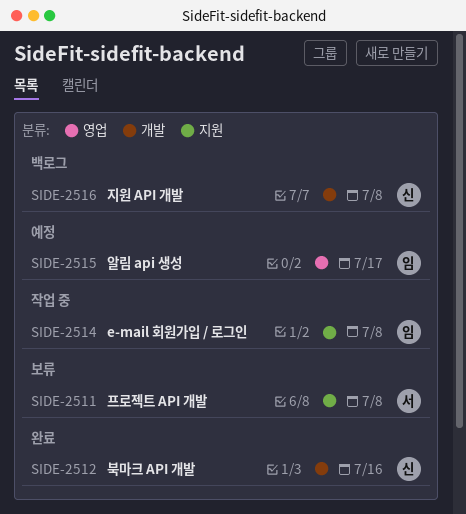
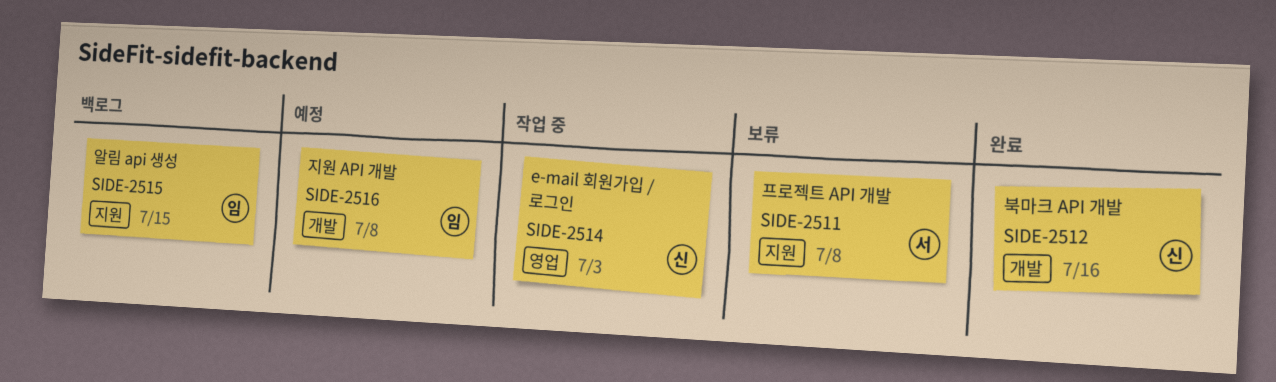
SIDE-2514, owner: 임 -> 신
SIDE-2514, label: 지원 -> 영업
SIDE-2514, due: Jul 8 -> Jul 3
SIDE-2515, status: 예정 -> 백로그
SIDE-2515, label: 영업 -> 지원
SIDE-2515, due: Jul 17 -> Jul 15
SIDE-2516, status: 백로그 -> 예정
SIDE-2516, owner: 신 -> 임

